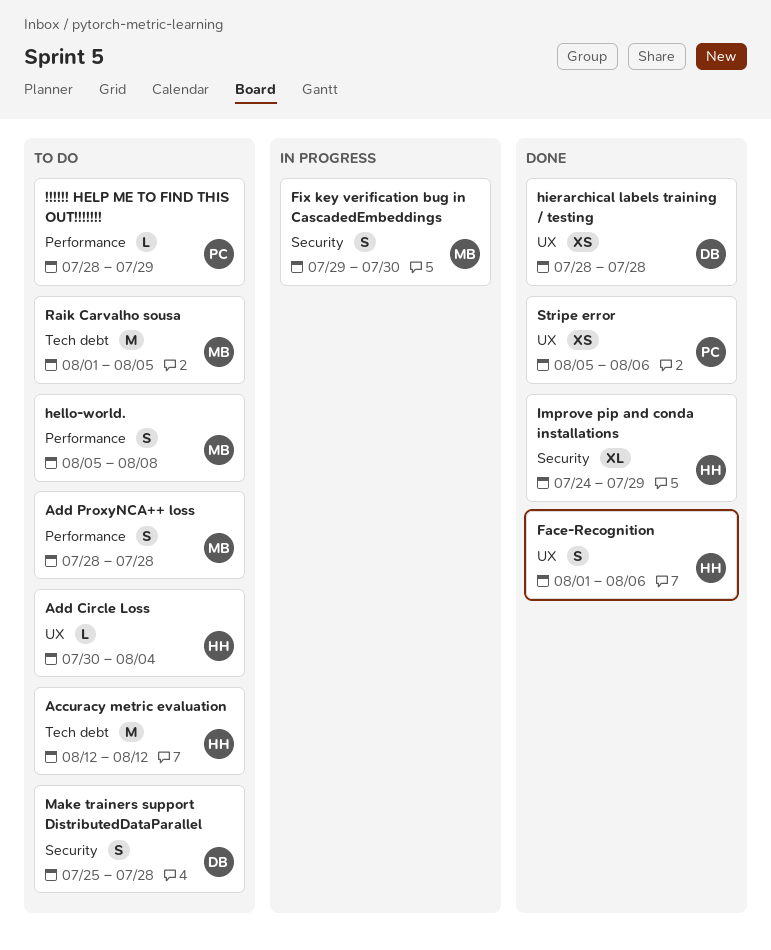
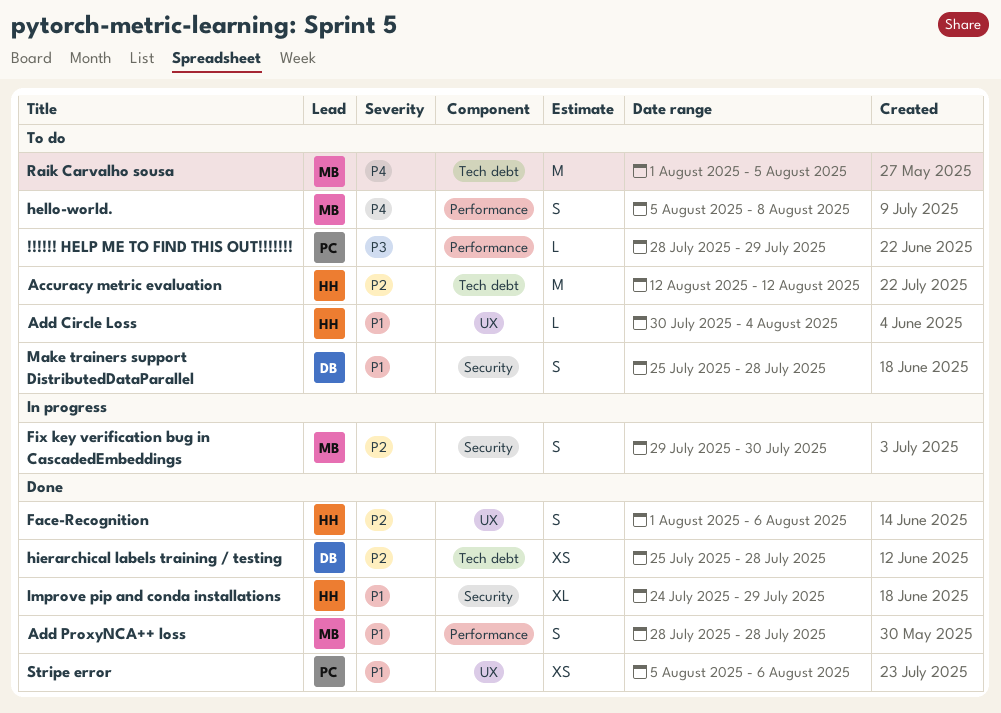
Add ProxyNCA++ loss, status: To do -> Done
hierarchical labels training / testing, label: UX -> Tech debt
hierarchical labels training / testing, start: Jul 28 -> Jul 25

